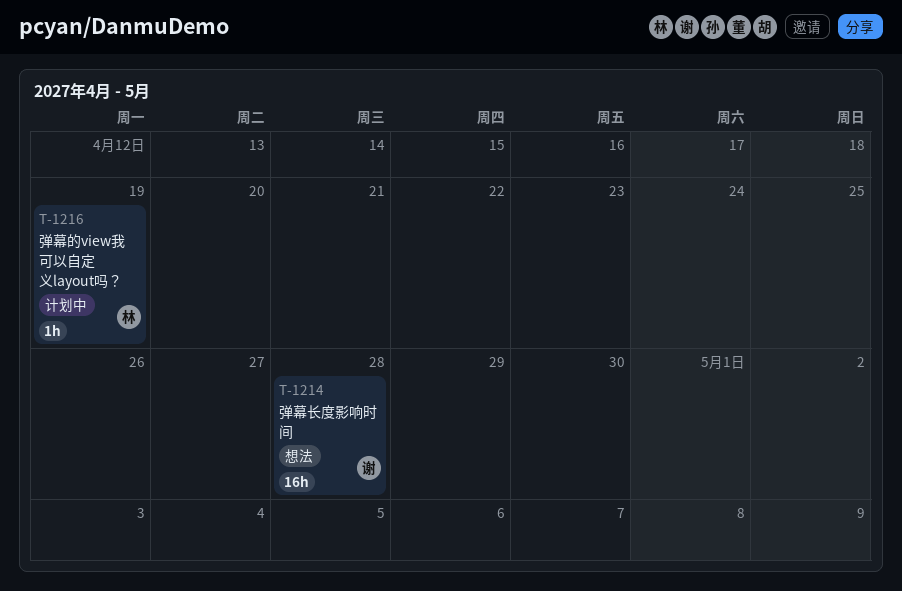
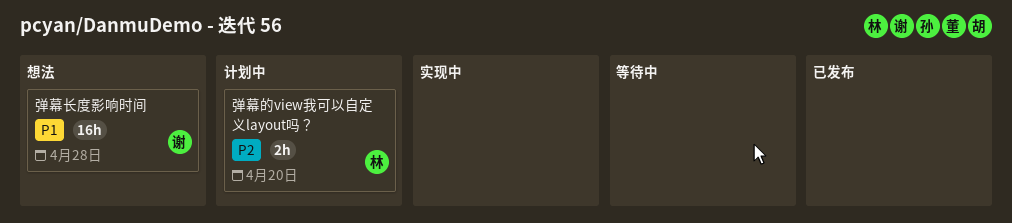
弹幕的view我可以自定义layout吗？, estimate: 1h -> 2h
弹幕的view我可以自定义layout吗？, due: Apr 19 -> Apr 20

